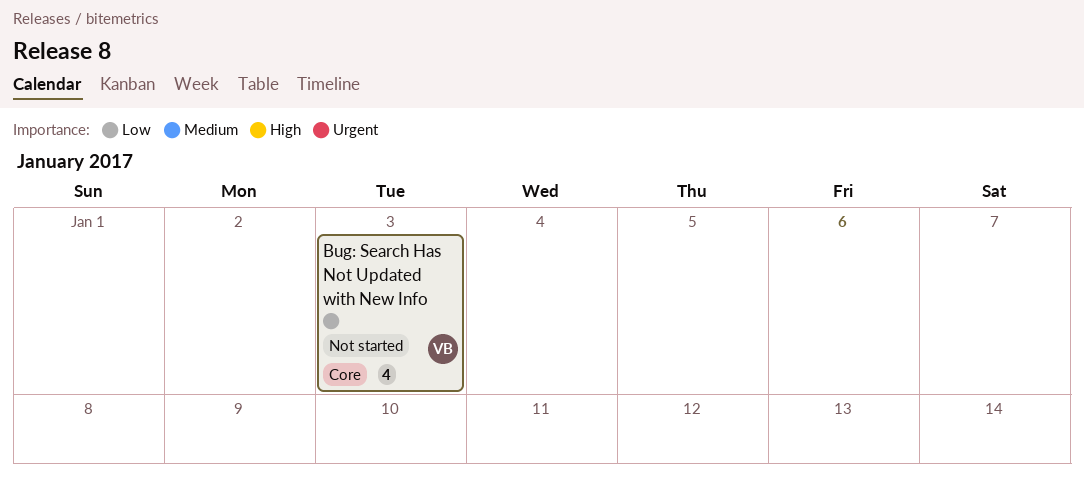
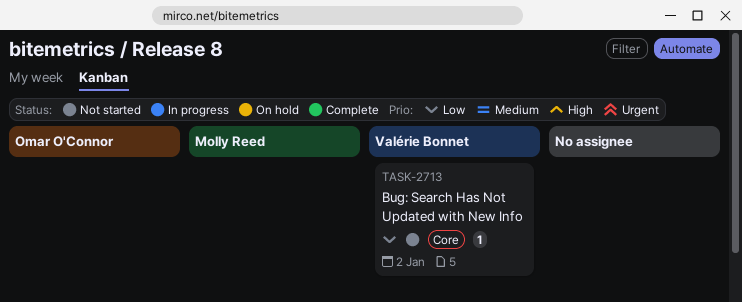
Bug: Search Has Not Updated with New Info, estimate: 4 -> 1
Bug: Search Has Not Updated with New Info, due: Jan 3 -> Jan 2

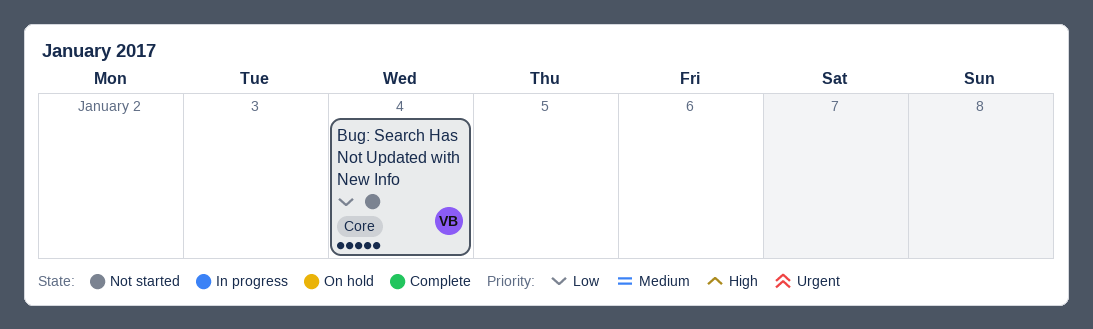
Bug: Search Has Not Updated with New Info, estimate: 1 -> 5
Bug: Search Has Not Updated with New Info, due: Jan 2 -> Jan 4

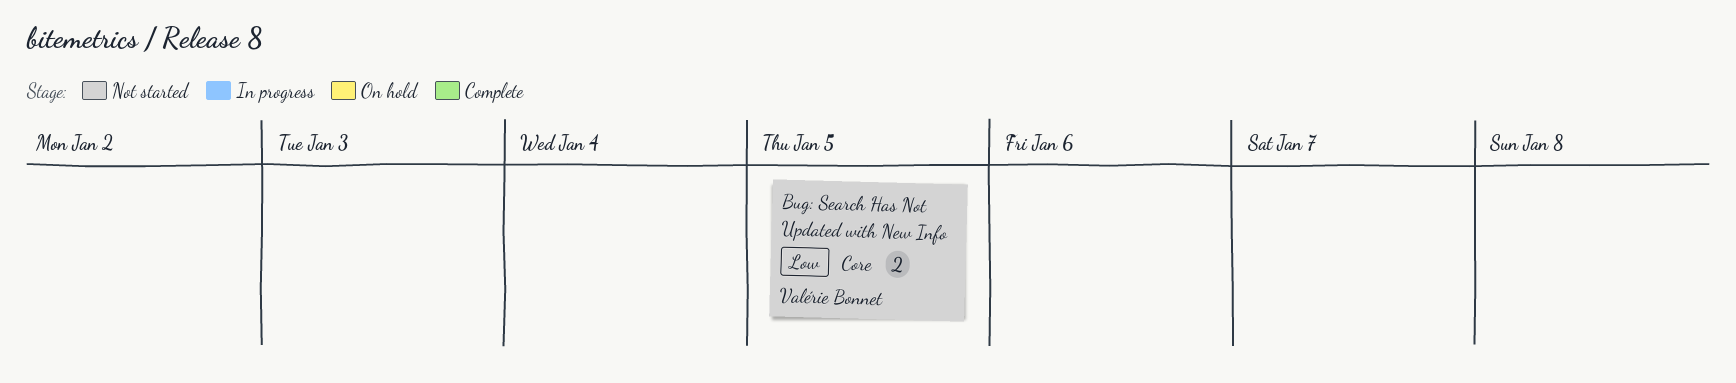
Bug: Search Has Not Updated with New Info, estimate: 5 -> 2
Bug: Search Has Not Updated with New Info, due: Jan 4 -> Jan 5

